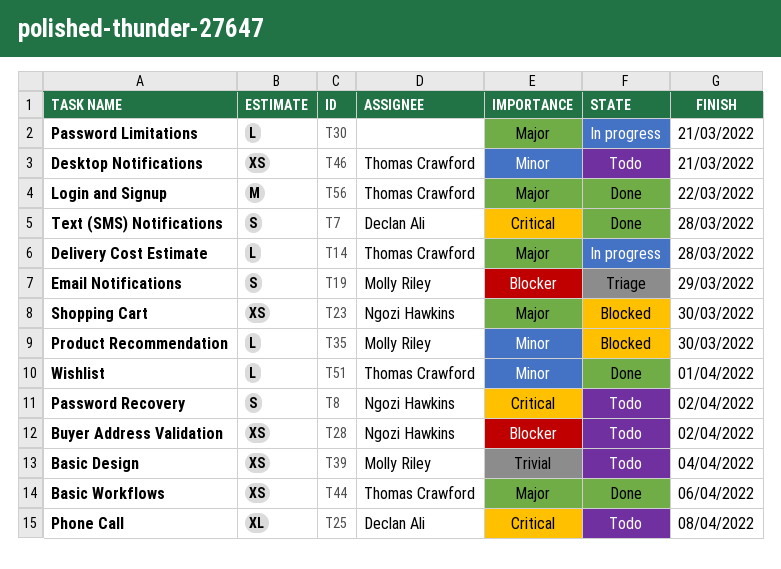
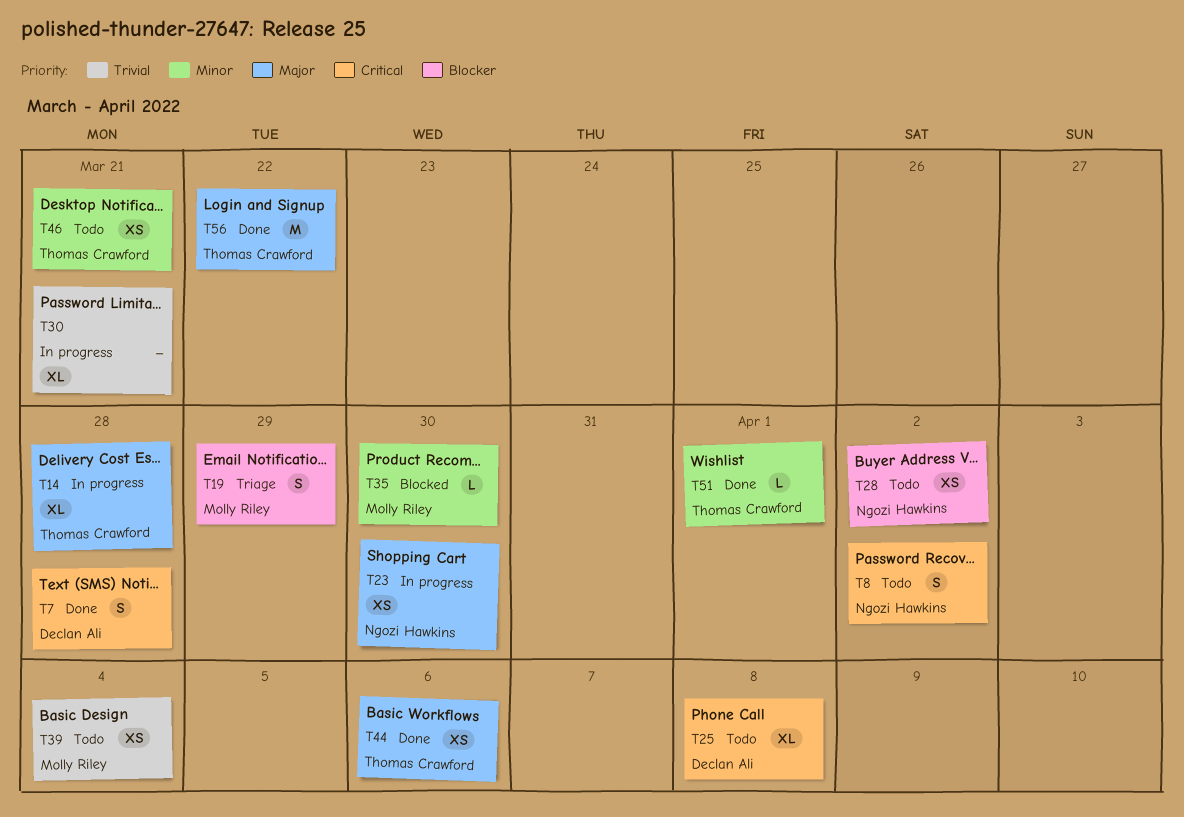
T14, estimate: L -> XL
T23, status: Blocked -> In progress
T30, priority: Major -> Trivial
T30, estimate: L -> XL

